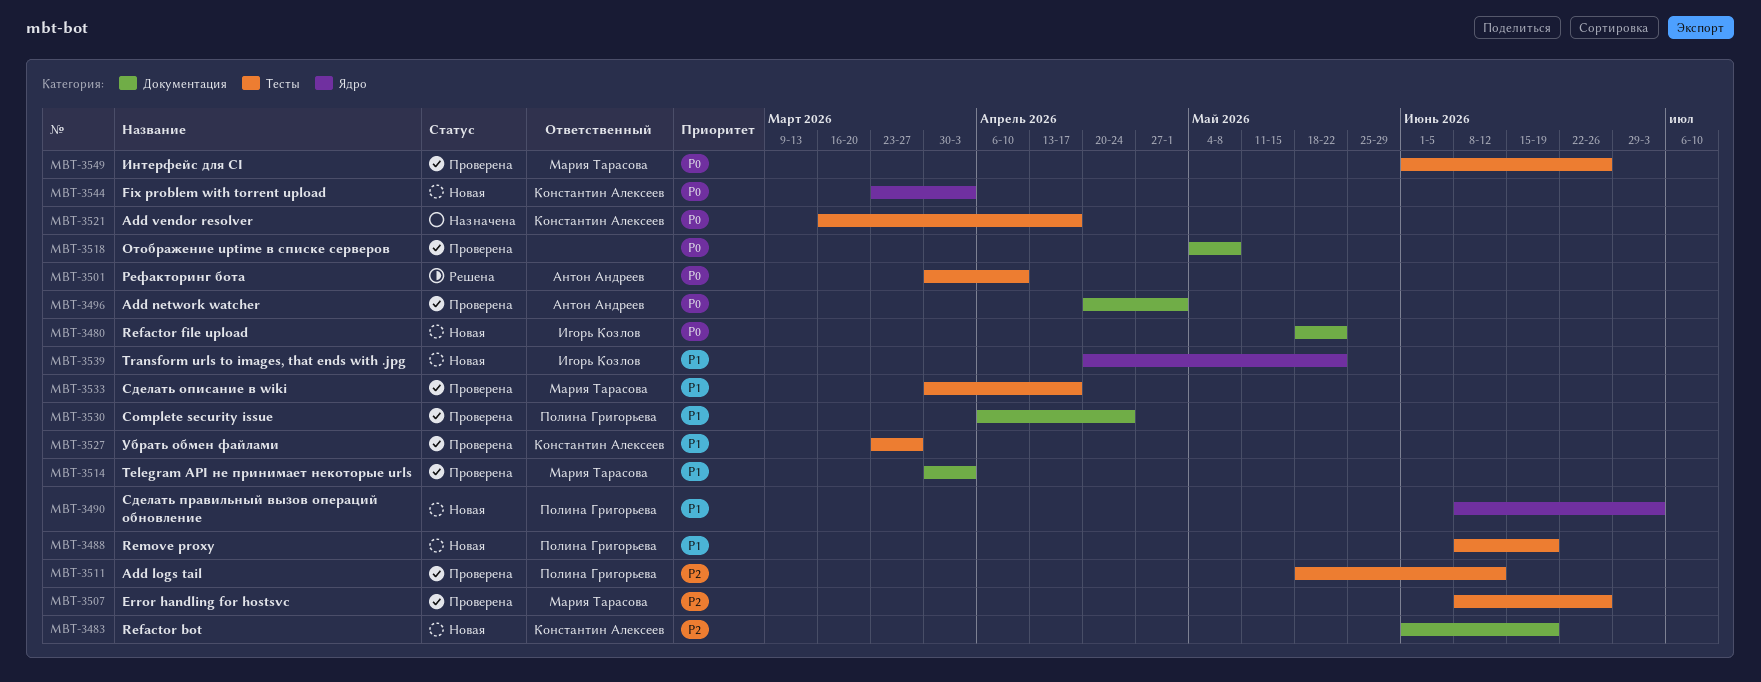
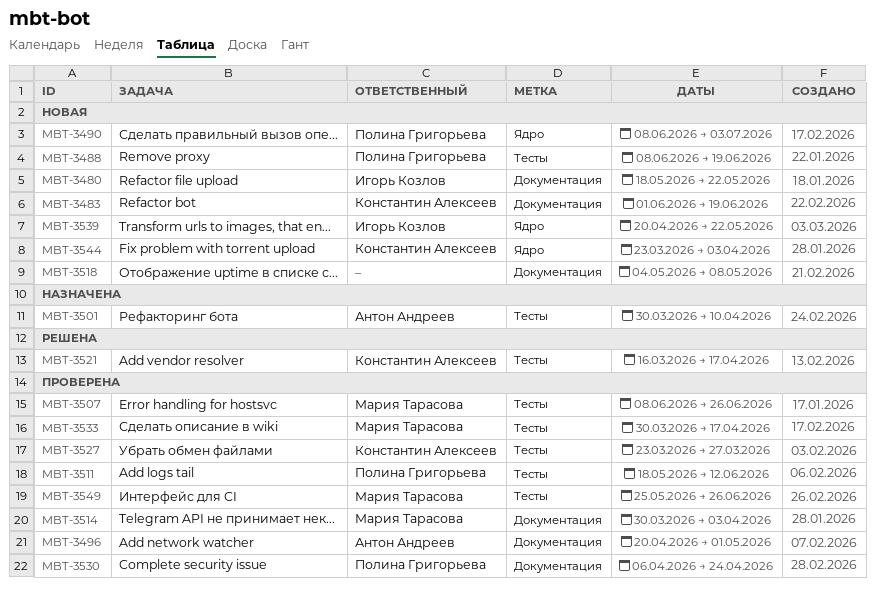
MBT-3501, status: Решена -> Назначена
MBT-3518, status: Проверена -> Новая
MBT-3521, status: Назначена -> Решена
MBT-3549, start: Jun 1 -> May 25

